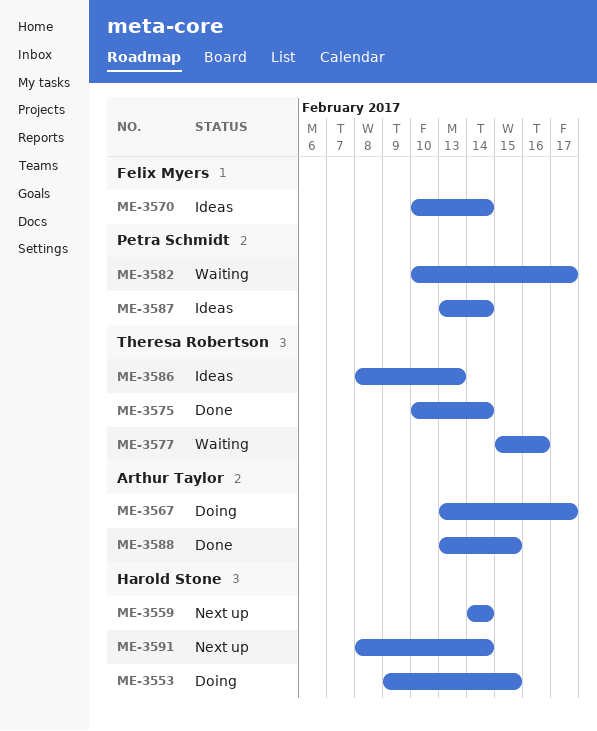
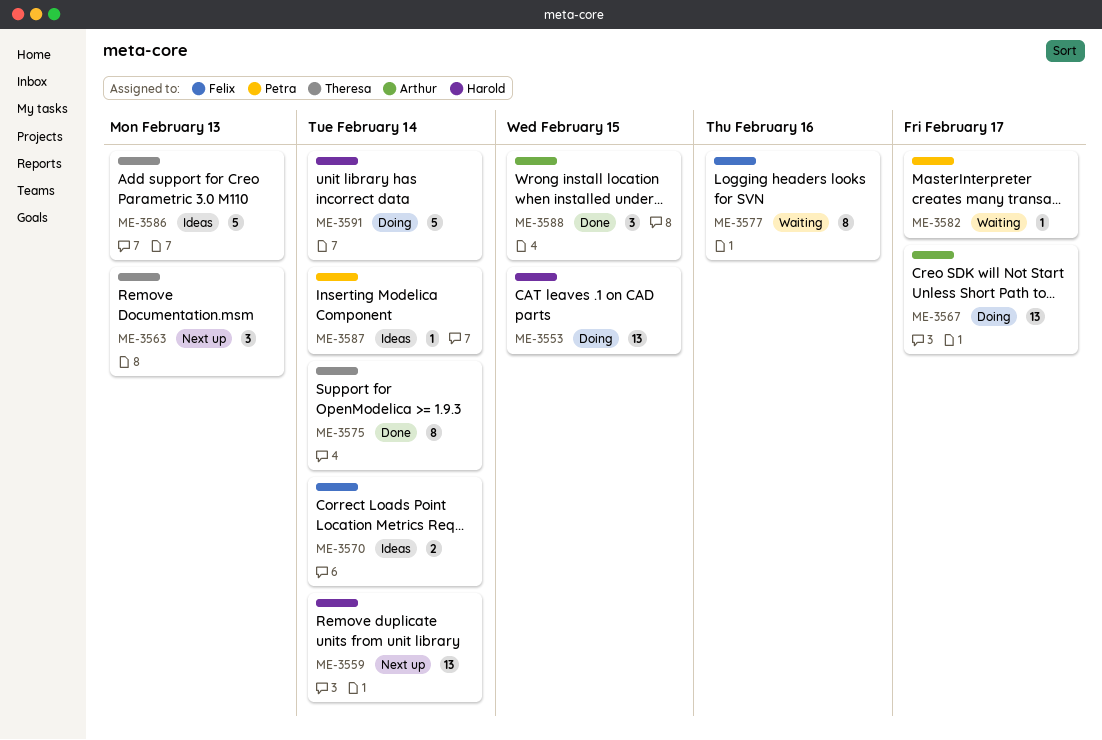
ME-3563: none -> present
ME-3577, owner: Theresa Robertson -> Felix Myers
ME-3591, status: Next up -> Doing

